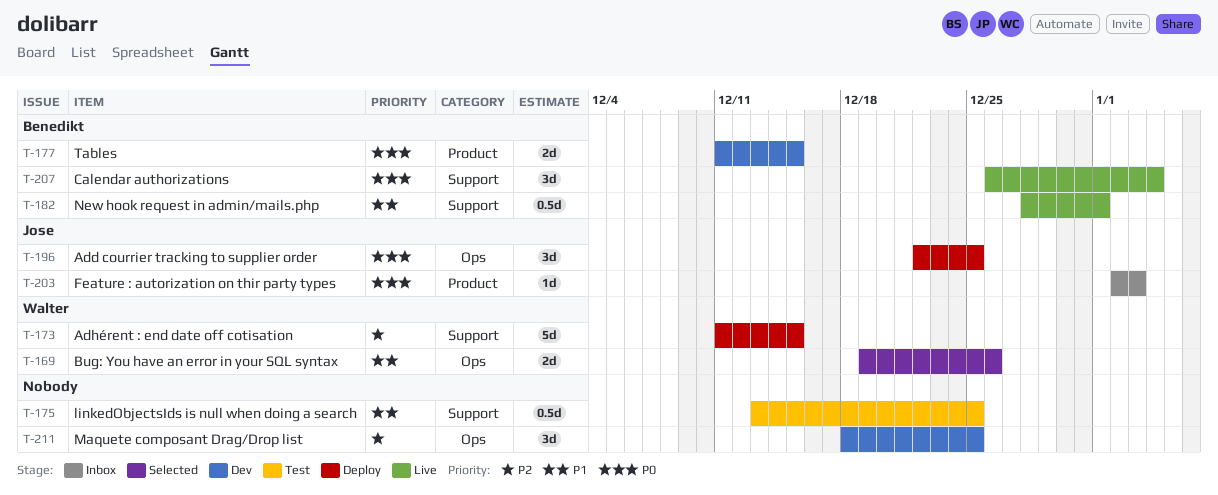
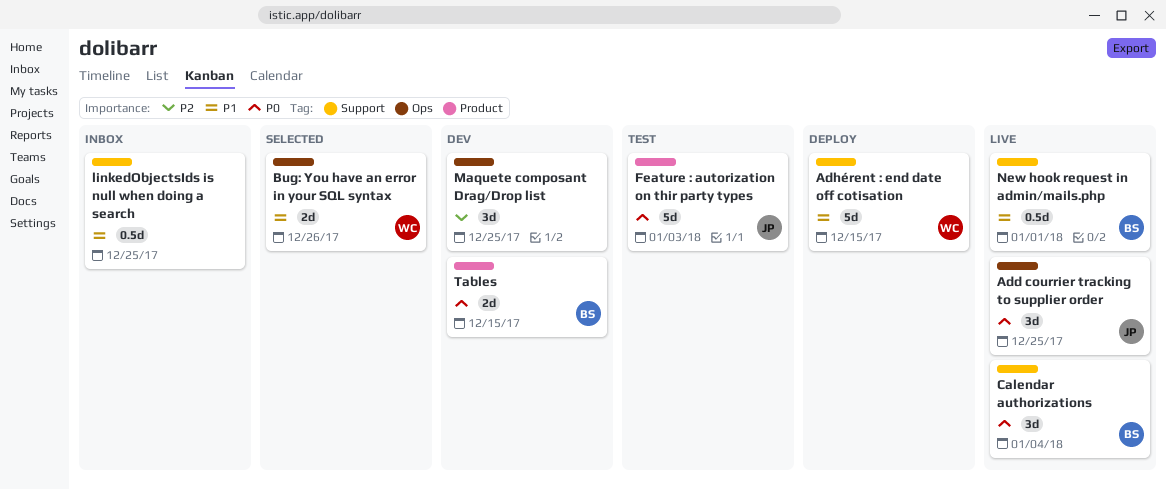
Add courrier tracking to supplier order, status: Deploy -> Live
Adhérent : end date off cotisation, priority: P2 -> P1
Feature : autorization on thir party types, status: Inbox -> Test
Feature : autorization on thir party types, estimate: 1d -> 5d
linkedObjectsIds is null when doing a search, status: Test -> Inbox

